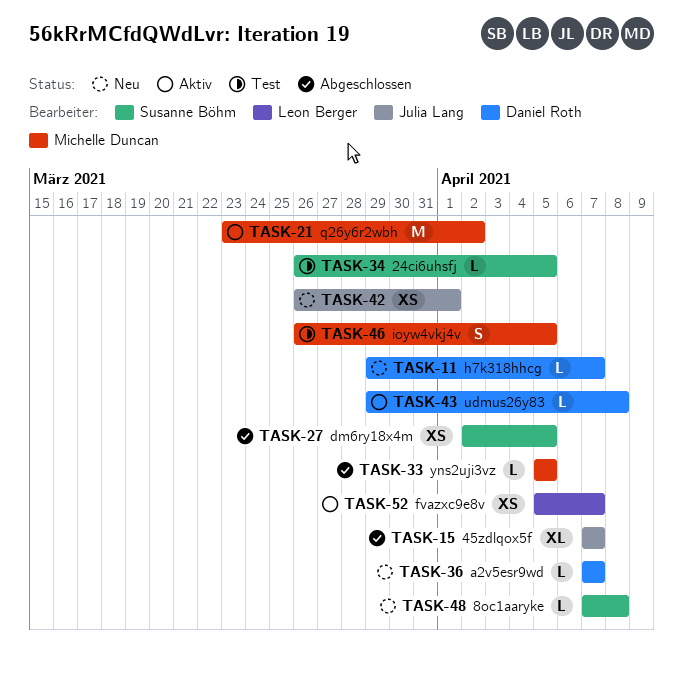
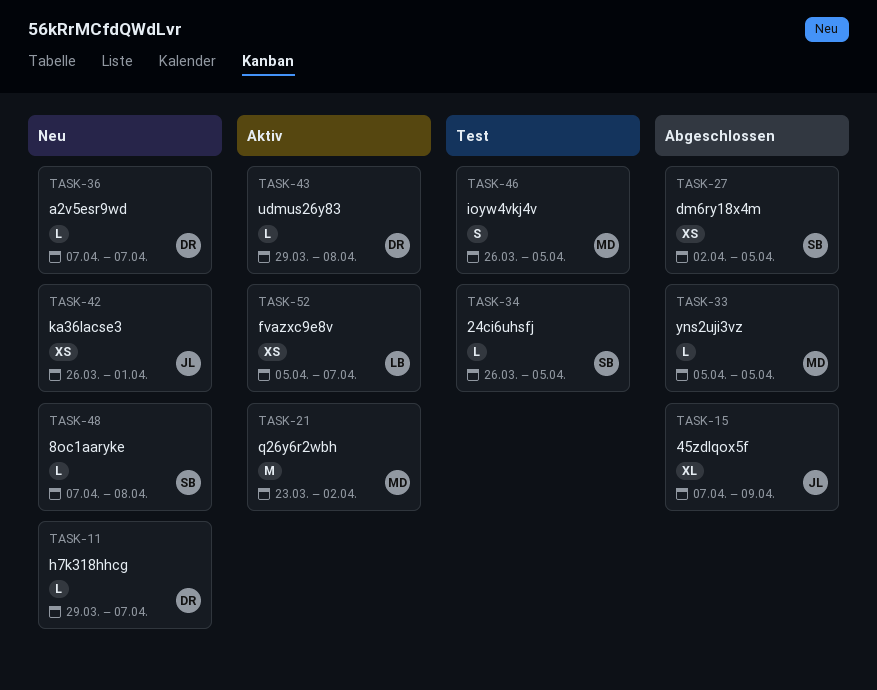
TASK-15, due: Apr 7 -> Apr 9

